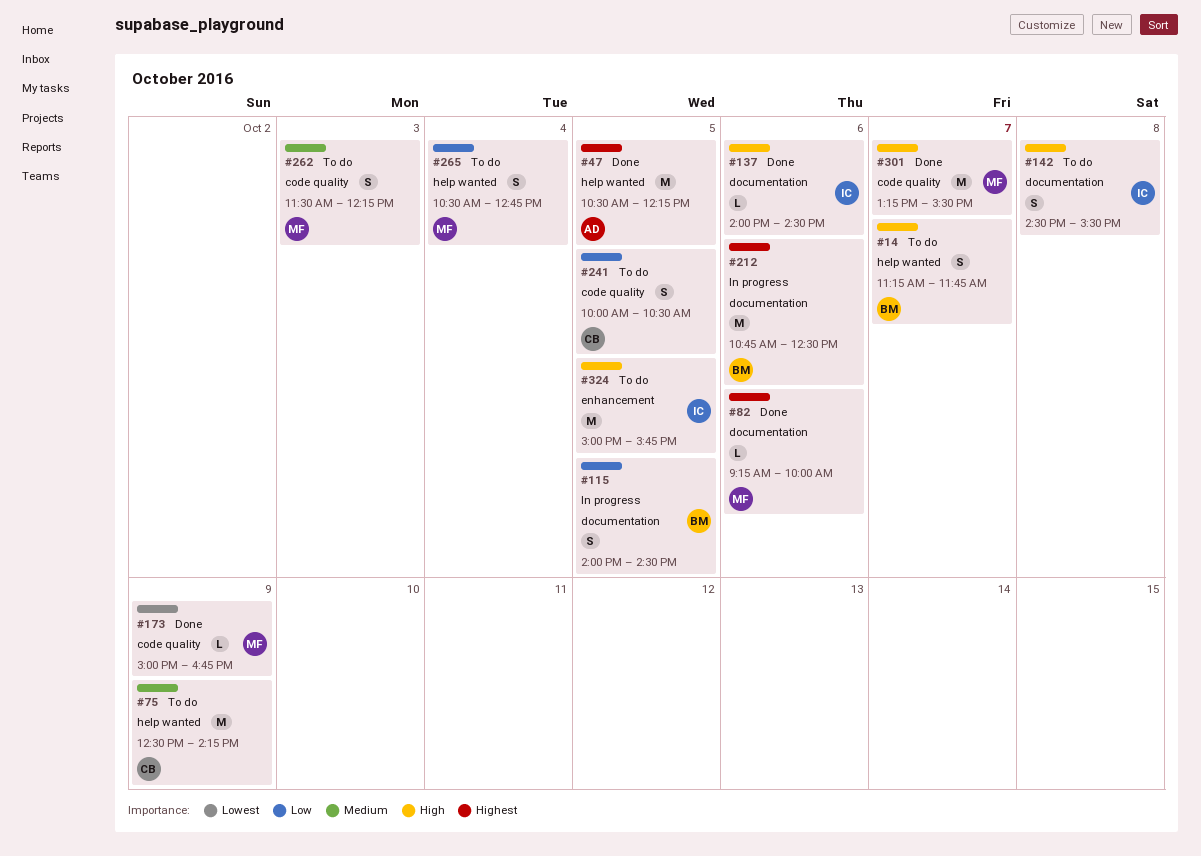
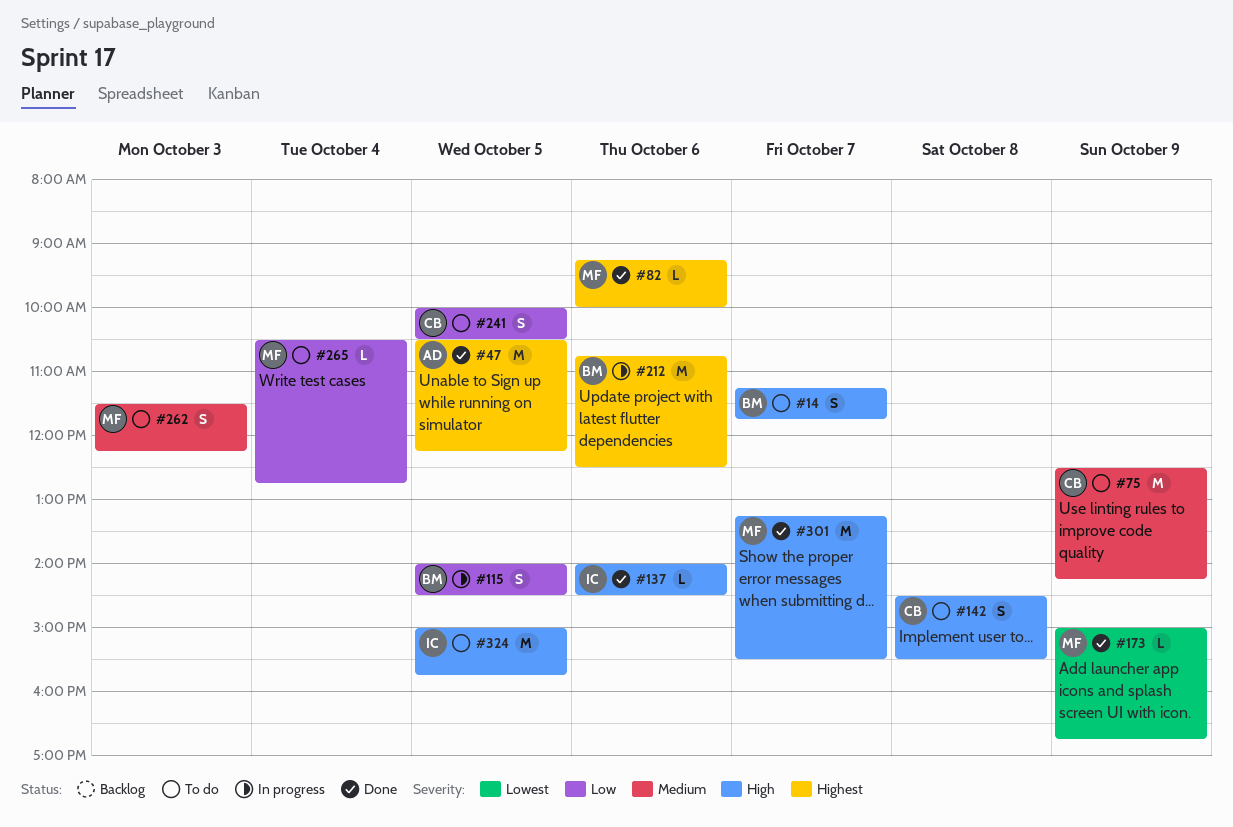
#142, owner: IC -> CB
#265, estimate: S -> L

